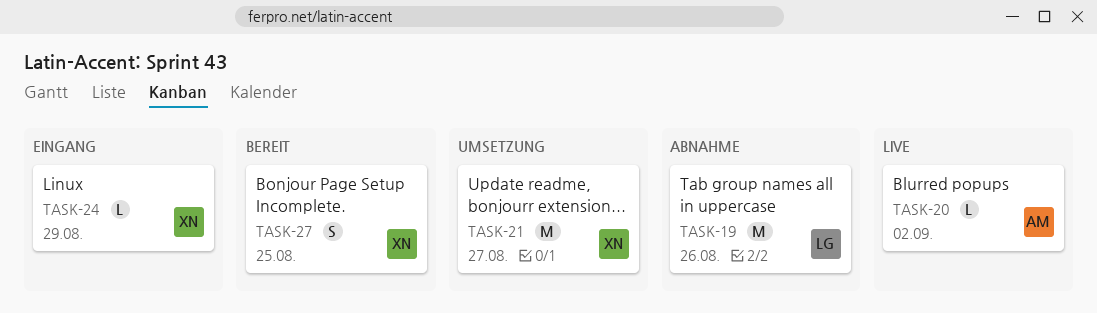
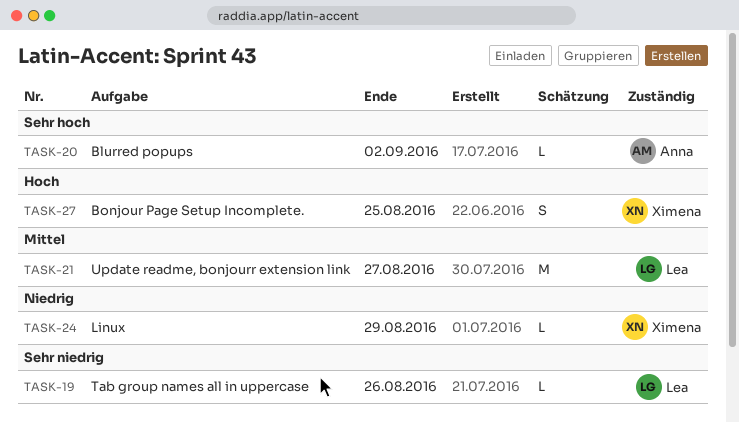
TASK-19, estimate: M -> L
TASK-21, owner: Ximena -> Lea

